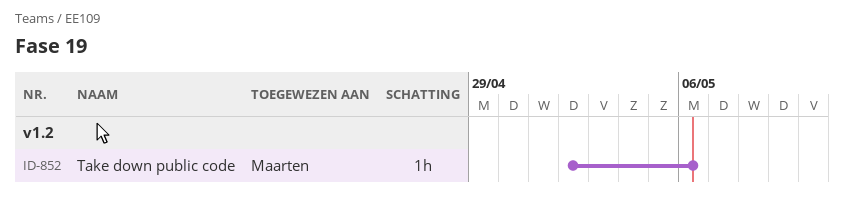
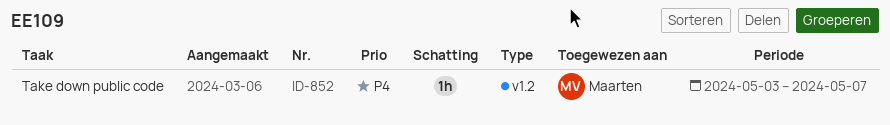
ID-852, start: May 2 -> May 3
ID-852, due: May 6 -> May 7

